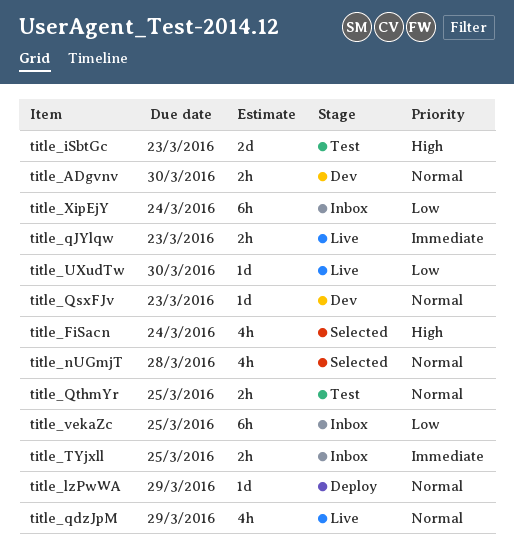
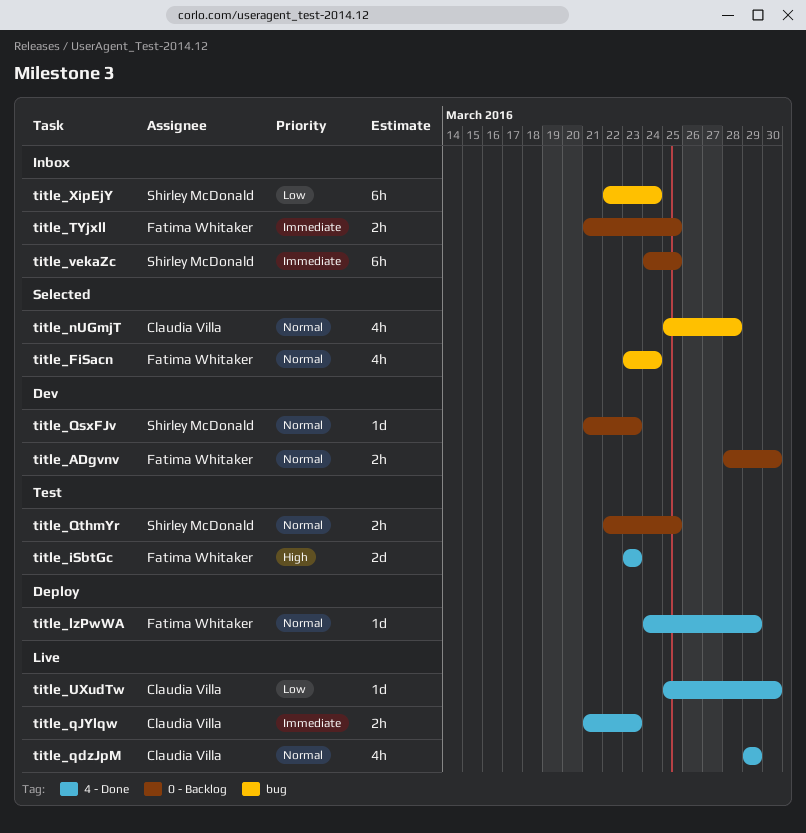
title_FiSacn, priority: High -> Normal
title_vekaZc, priority: Low -> Immediate

